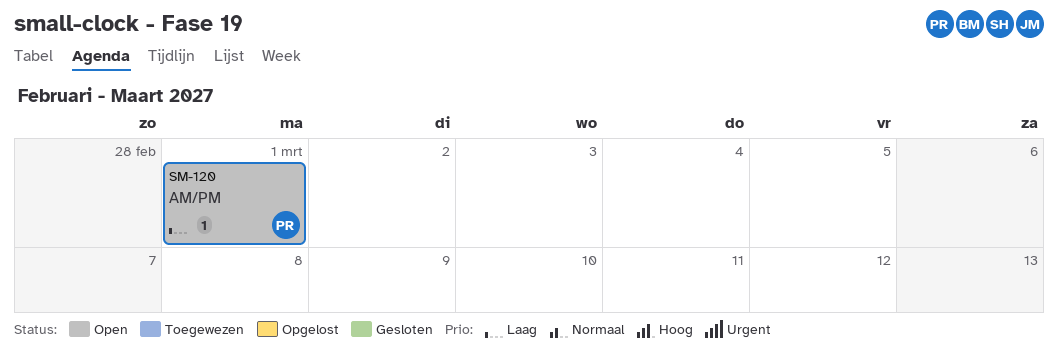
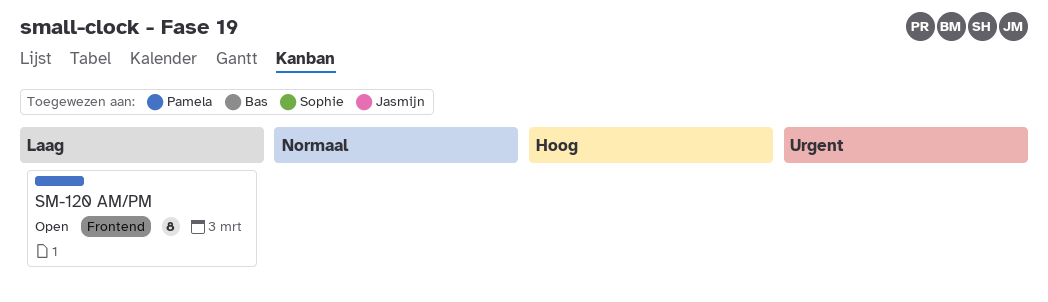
SM-120, estimate: 1 -> 8
SM-120, due: Mar 1 -> Mar 3

